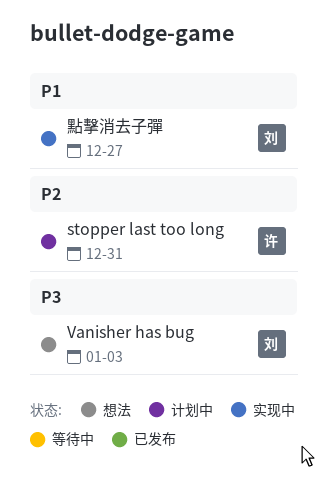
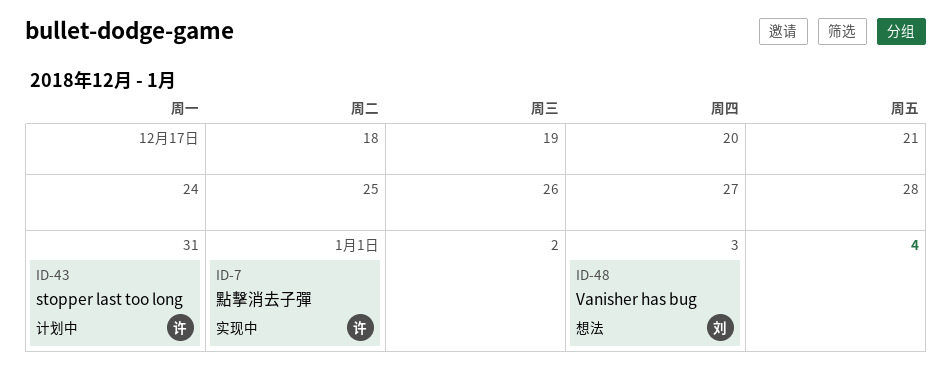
點擊消去子彈, owner: 刘 -> 许
點擊消去子彈, due: Dec 27 -> Jan 1

